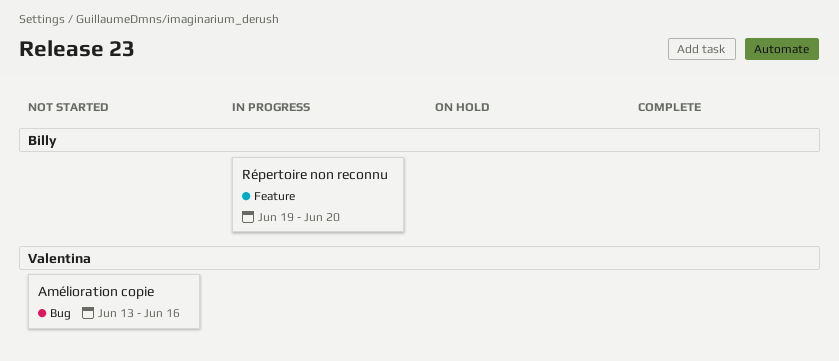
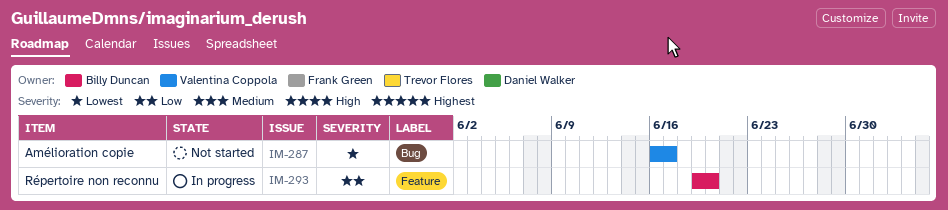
Amélioration copie, start: Jun 13 -> Jun 16
Amélioration copie, due: Jun 16 -> Jun 17

